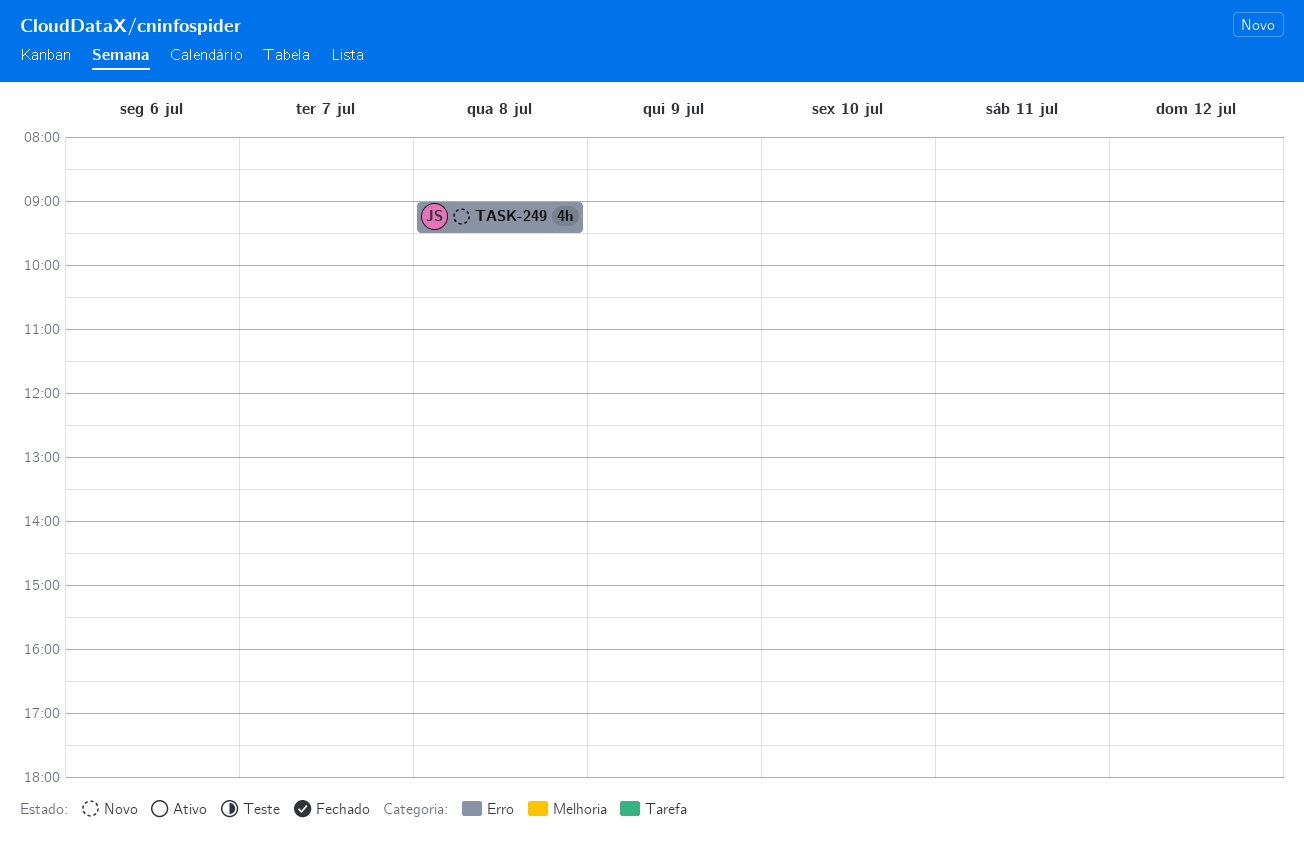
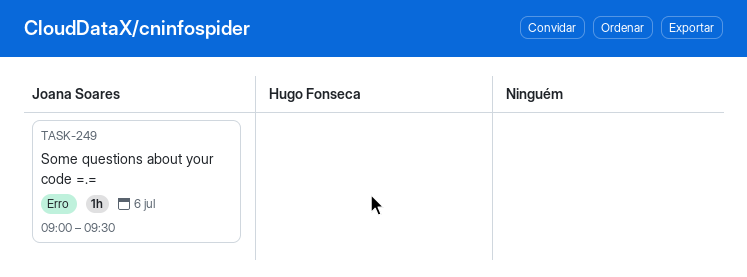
TASK-249, estimate: 4h -> 1h
TASK-249, day: Jul 8 -> Jul 6

